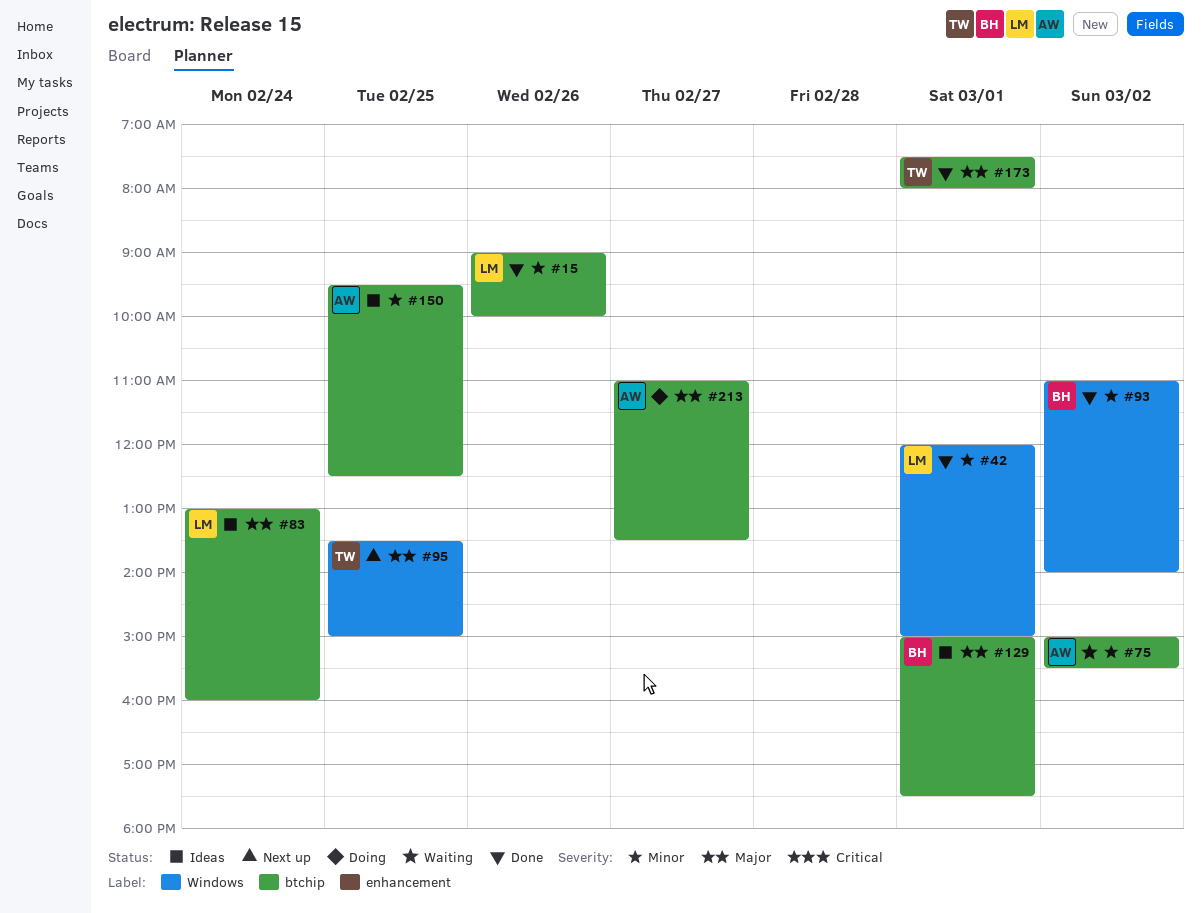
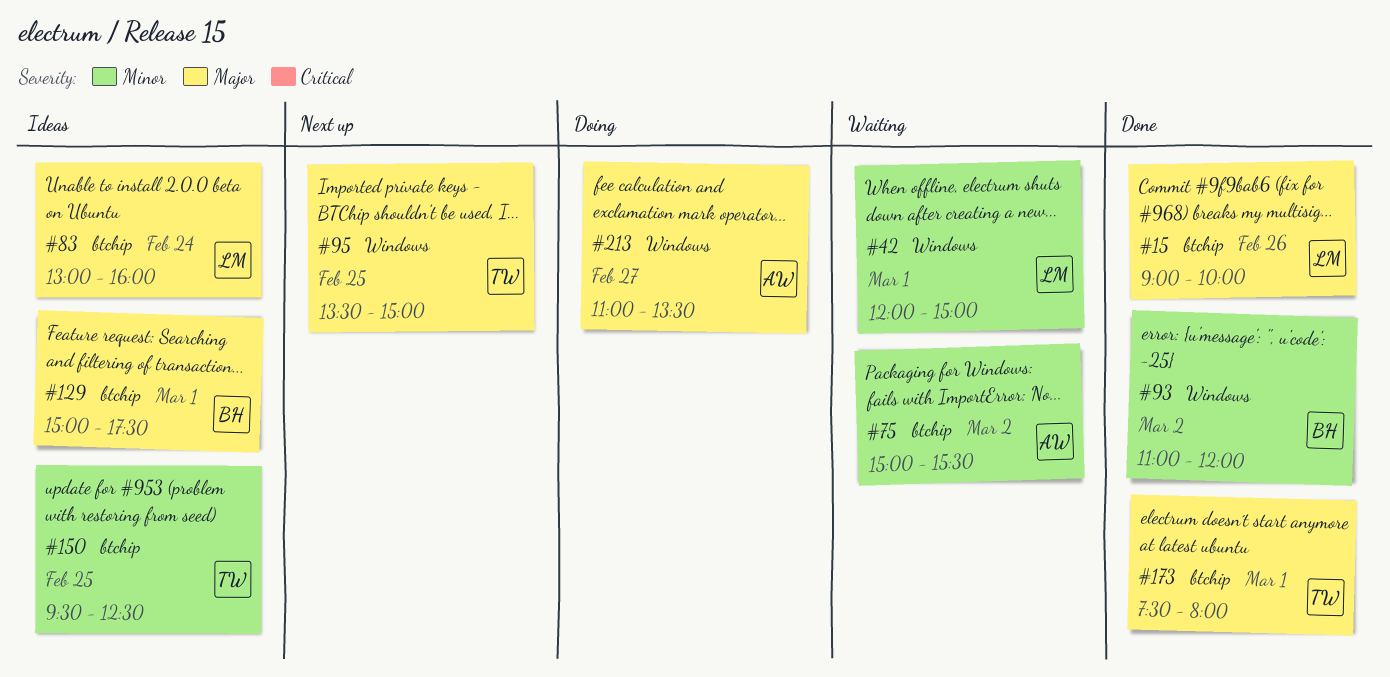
#15, priority: Minor -> Major
#42, status: Done -> Waiting
#93, ends: 14:00 -> 12:00
#150, owner: AW -> TW
#213, label: btchip -> Windows

